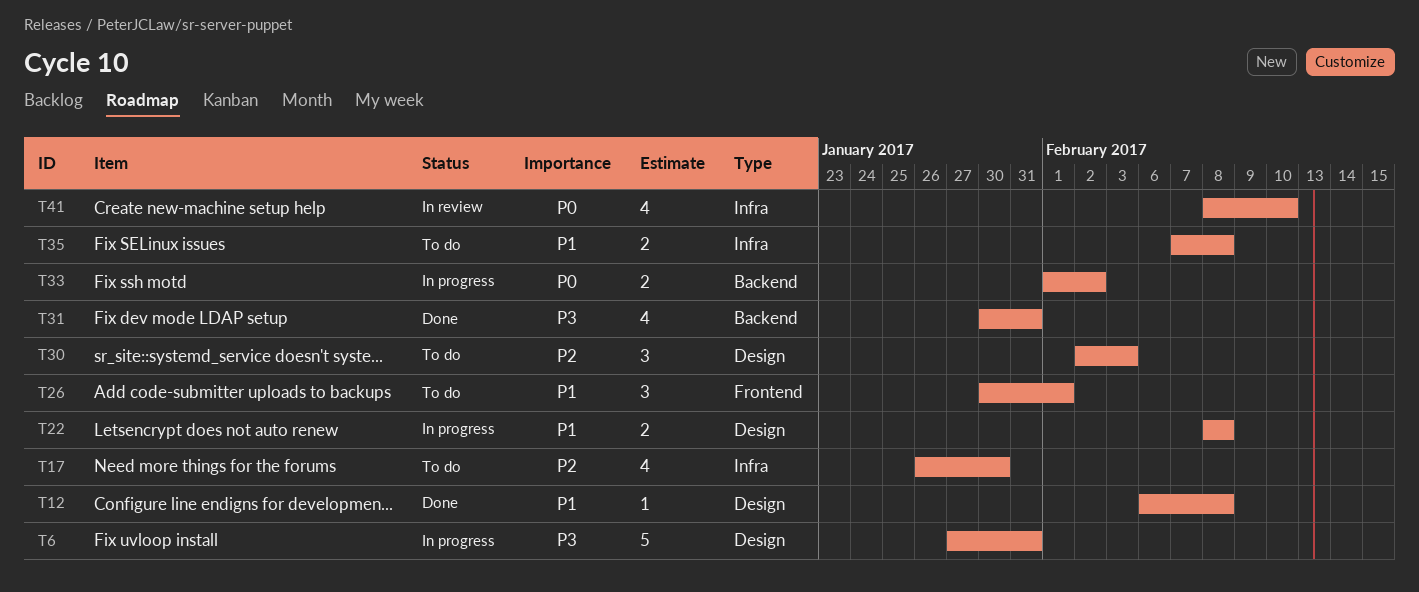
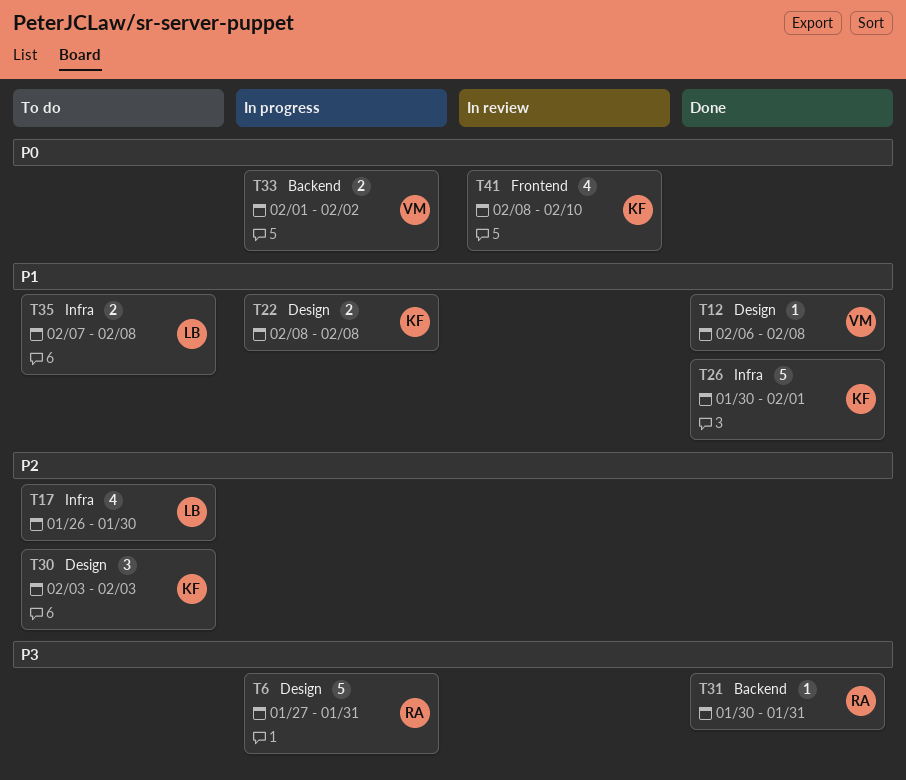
T26, status: To do -> Done
T26, label: Frontend -> Infra
T26, estimate: 3 -> 5
T30, start: Feb 2 -> Feb 3
T31, estimate: 4 -> 1
T41, label: Infra -> Frontend

